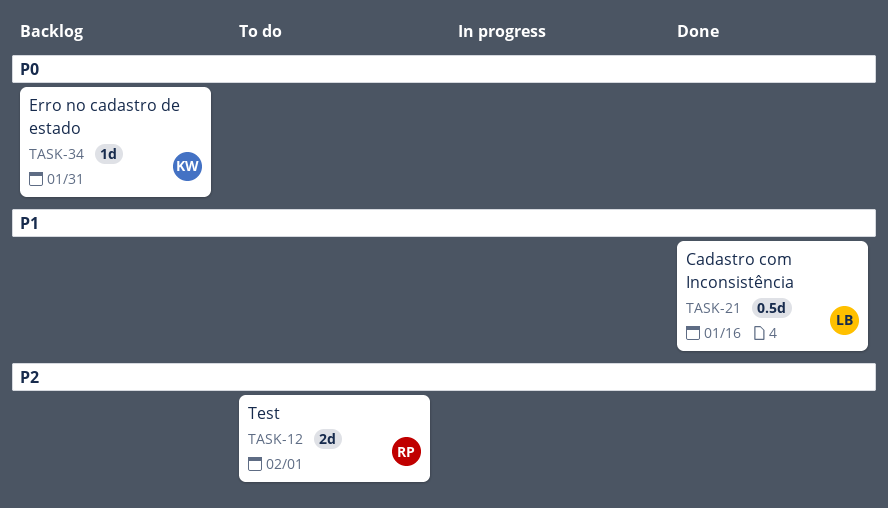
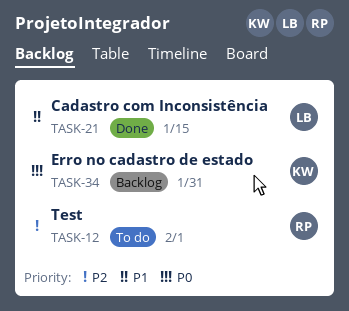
TASK-21, due: Jan 16 -> Jan 15

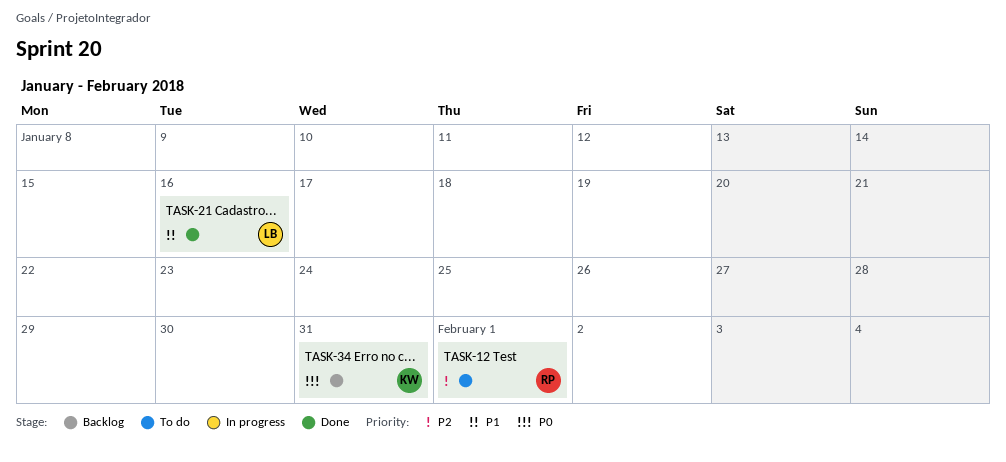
TASK-21, due: Jan 15 -> Jan 16

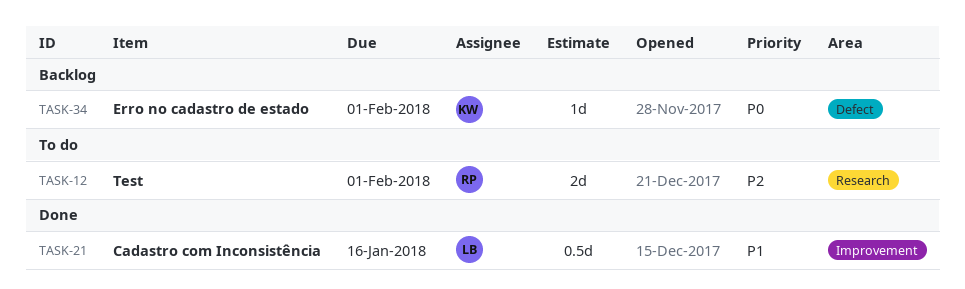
TASK-34, due: Jan 31 -> Feb 1

